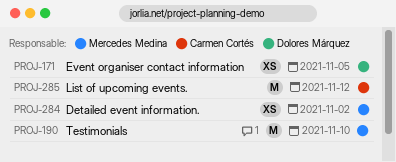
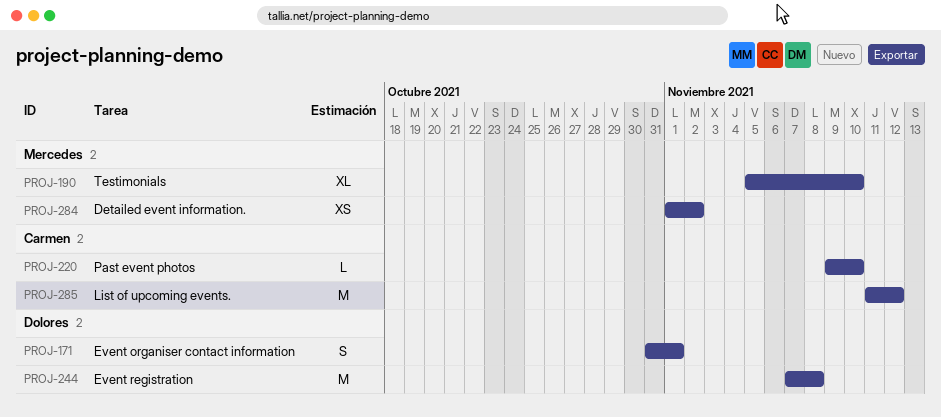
PROJ-171, estimate: XS -> S
PROJ-171, due: Nov 5 -> Nov 1
PROJ-190, estimate: M -> XL
PROJ-220: none -> present
PROJ-244: none -> present

